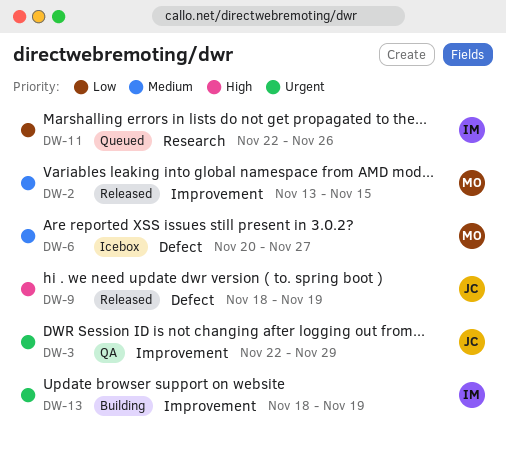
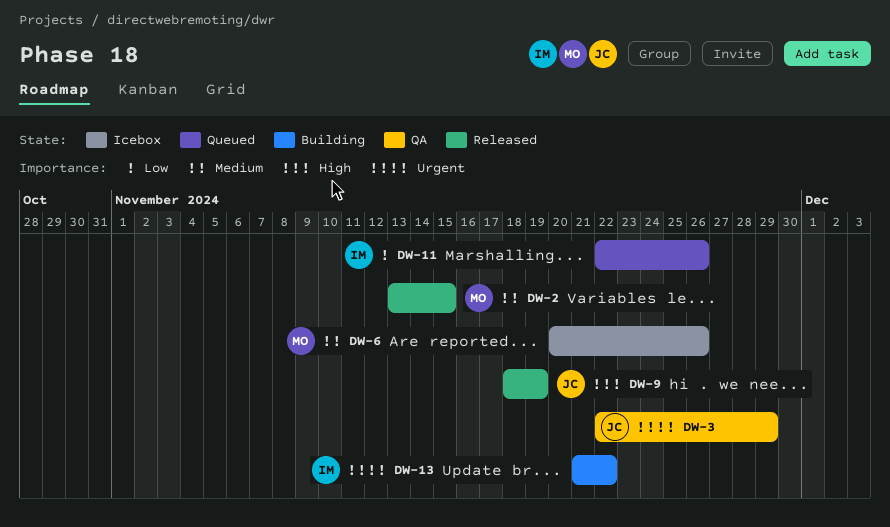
DW-6, due: Nov 27 -> Nov 26
DW-13, start: Nov 18 -> Nov 21
DW-13, due: Nov 19 -> Nov 22

